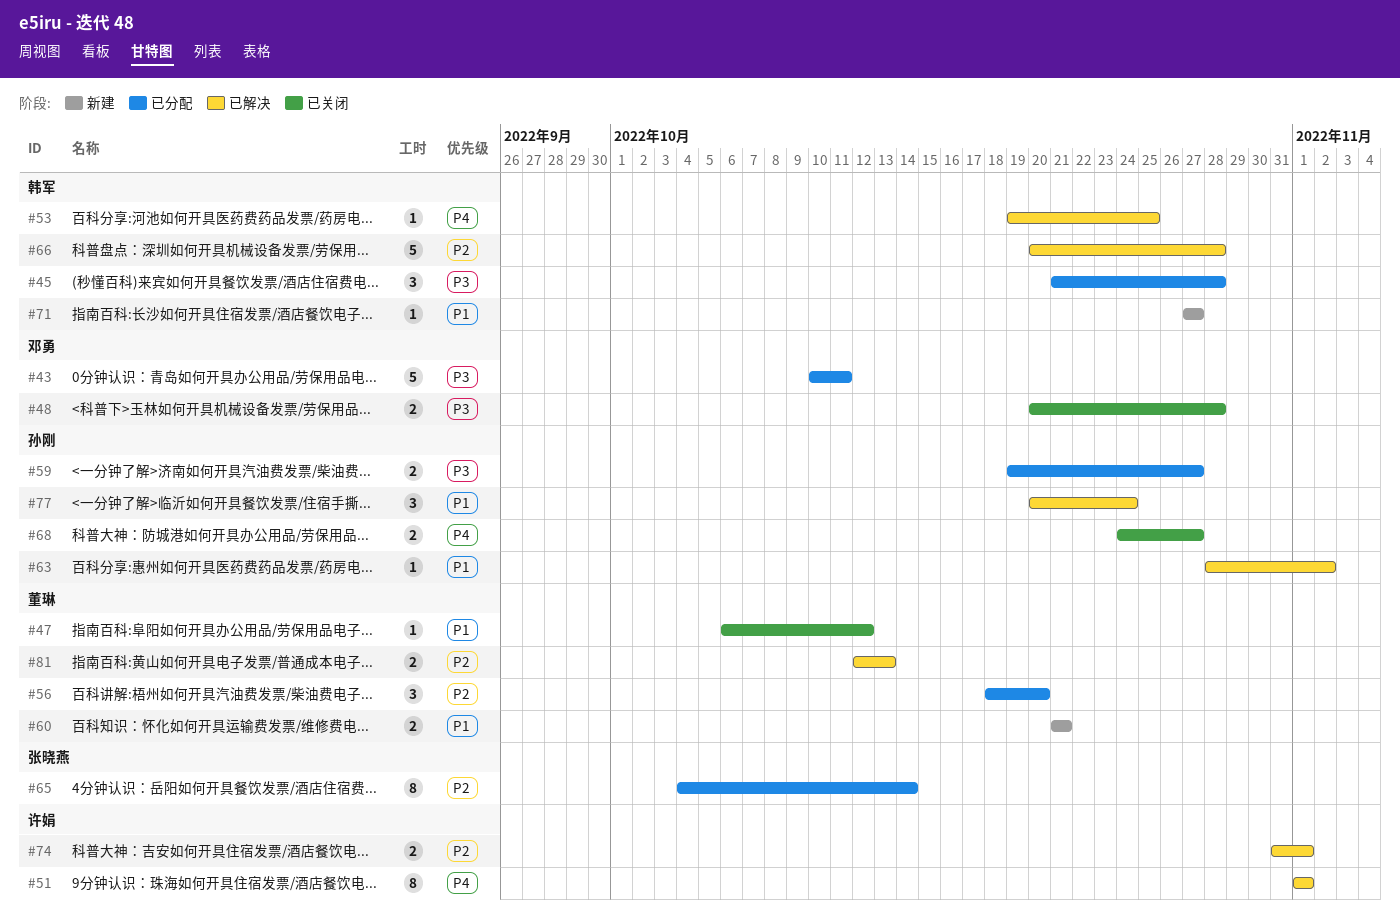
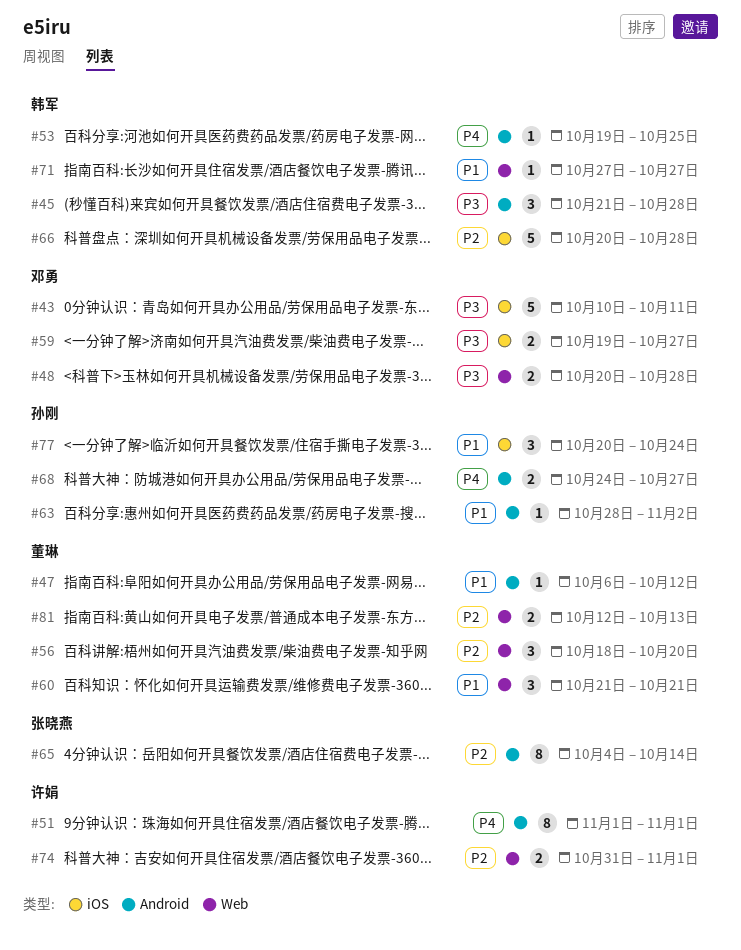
#59, owner: 孙刚 -> 邓勇
#60, estimate: 2 -> 3

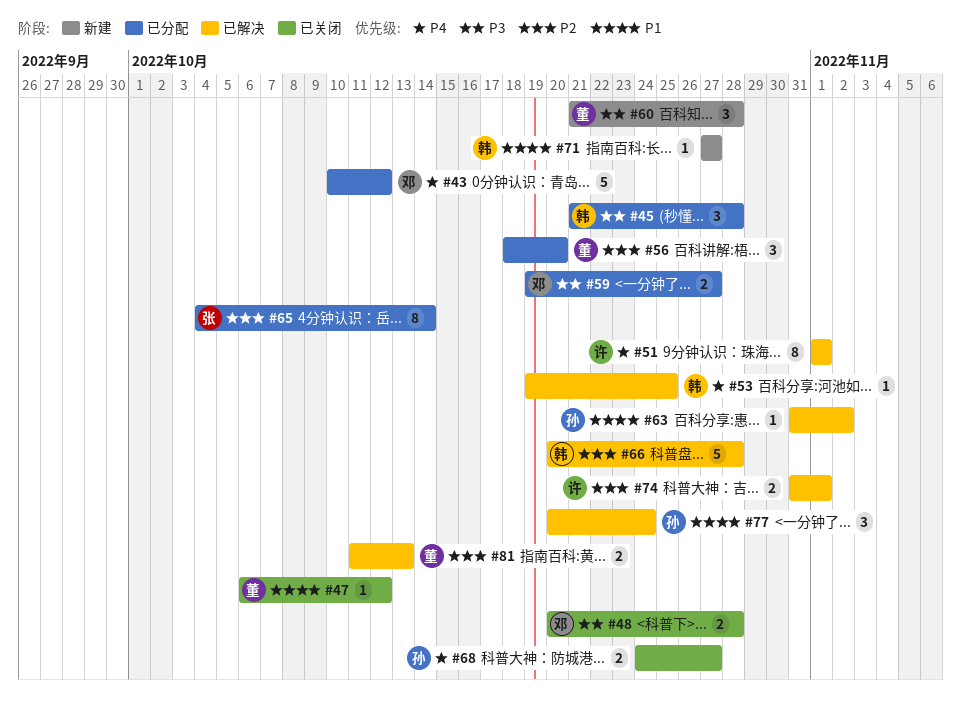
#43, priority: P3 -> P4
#43, due: Oct 11 -> Oct 12
#60, priority: P1 -> P3
#60, due: Oct 21 -> Oct 28
#63, start: Oct 28 -> Oct 31
#81, start: Oct 12 -> Oct 11

